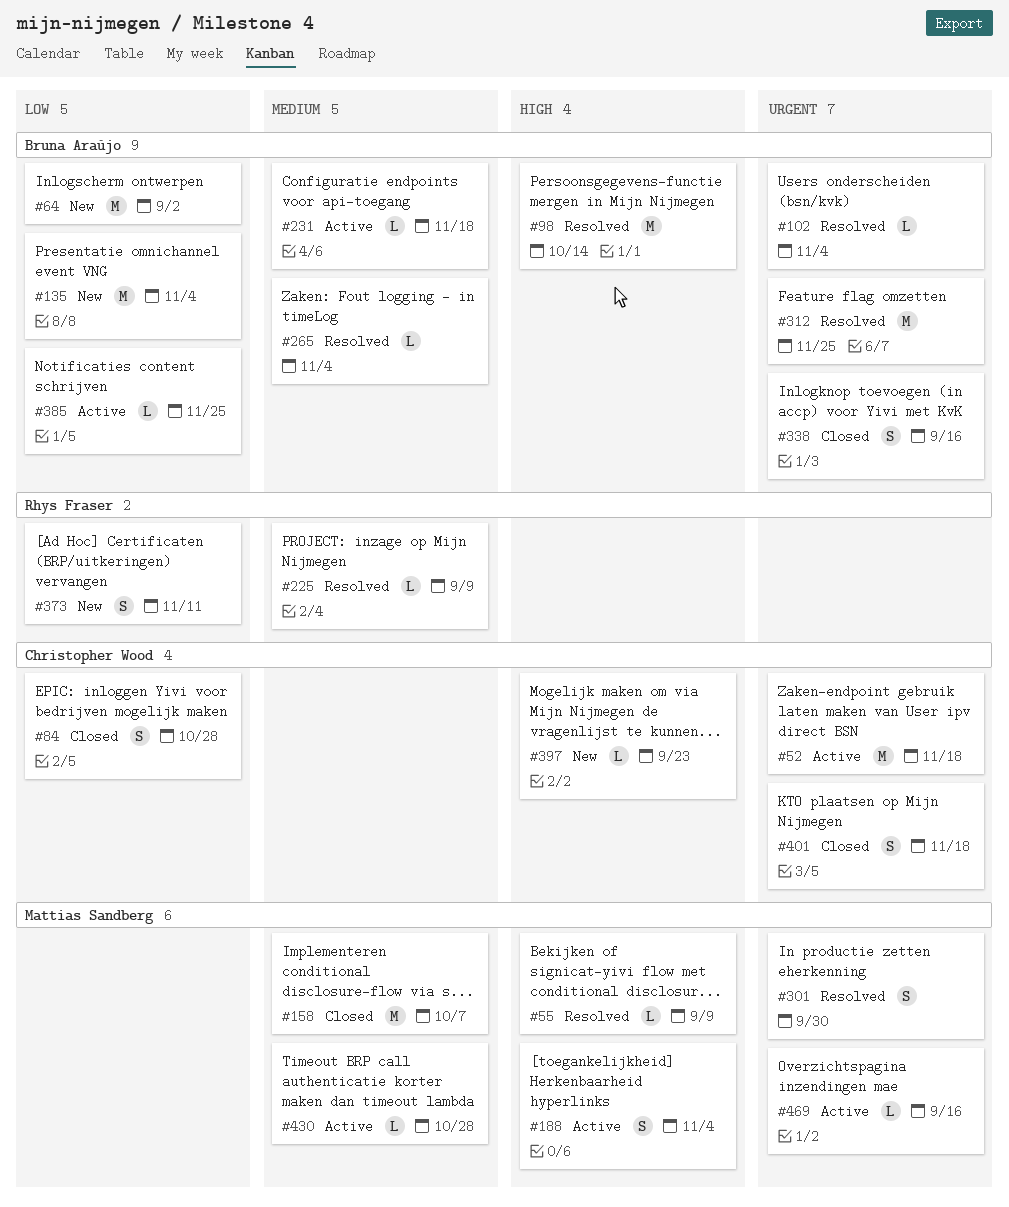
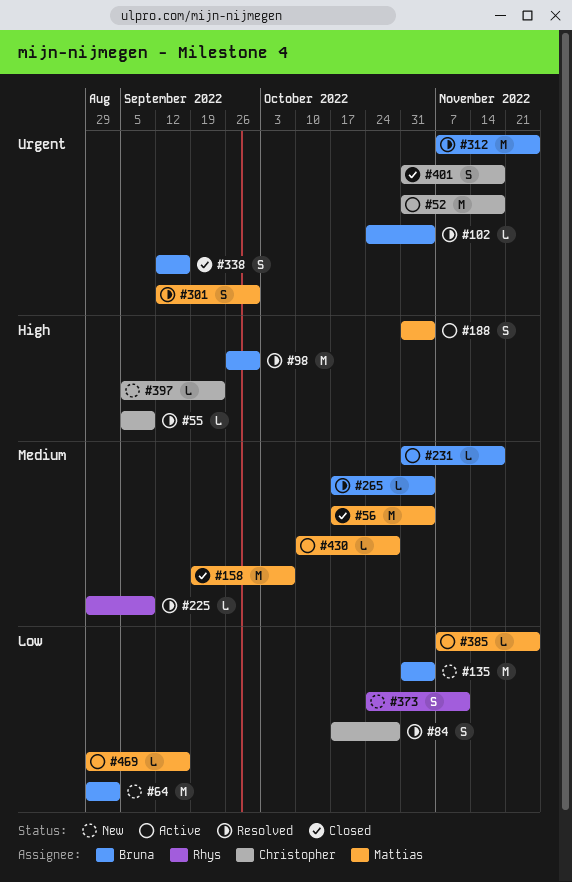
#55, owner: Mattias Sandberg -> Christopher Wood
#56: none -> present
#84, status: Closed -> Resolved
#98, due: Oct 14 -> Sep 30
#385, owner: Bruna Araújo -> Mattias Sandberg
#469, priority: Urgent -> Low

